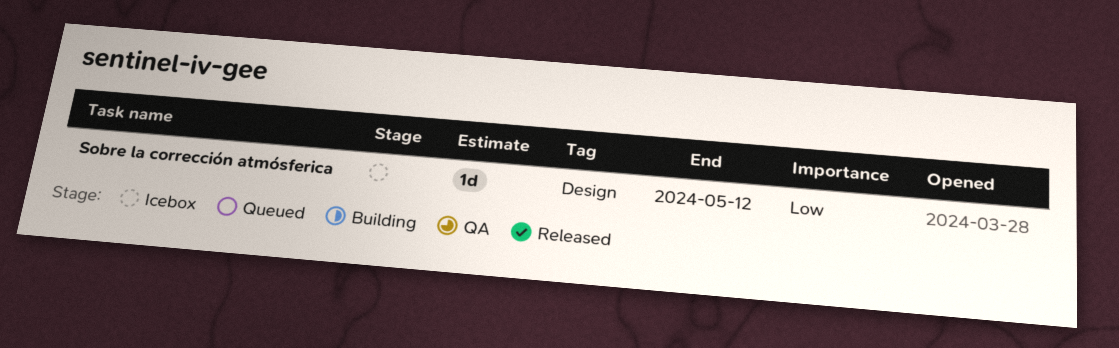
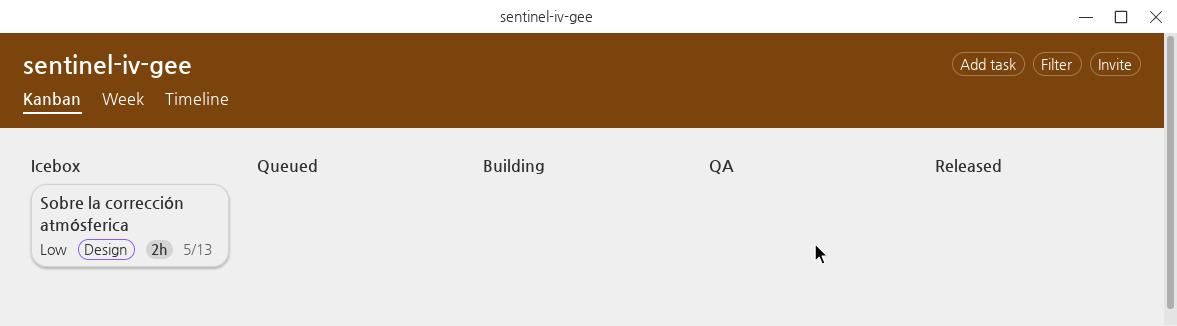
Sobre la corrección atmósferica, estimate: 1d -> 2h
Sobre la corrección atmósferica, due: May 12 -> May 13

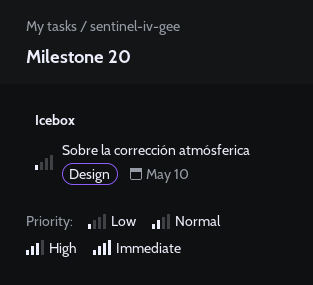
Sobre la corrección atmósferica, due: May 13 -> May 10

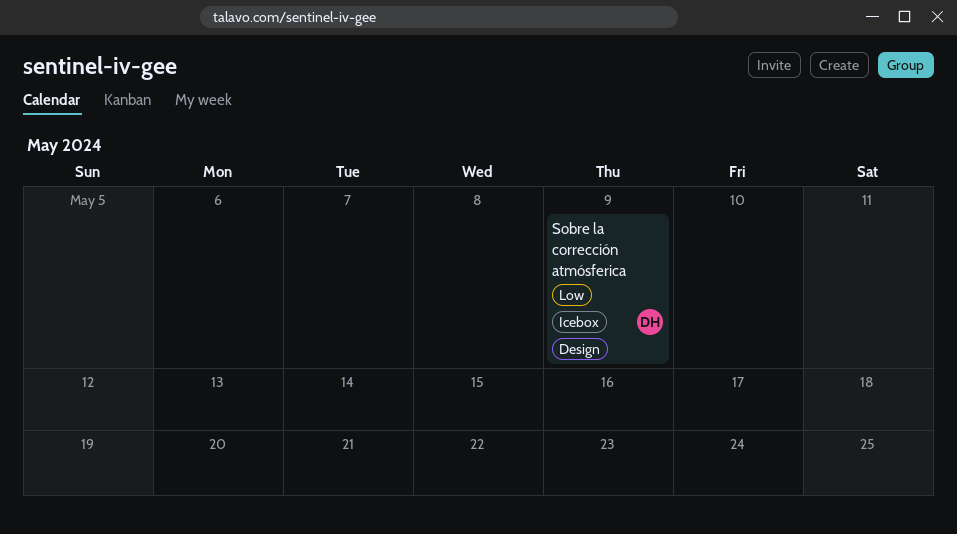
Sobre la corrección atmósferica, due: May 10 -> May 9

